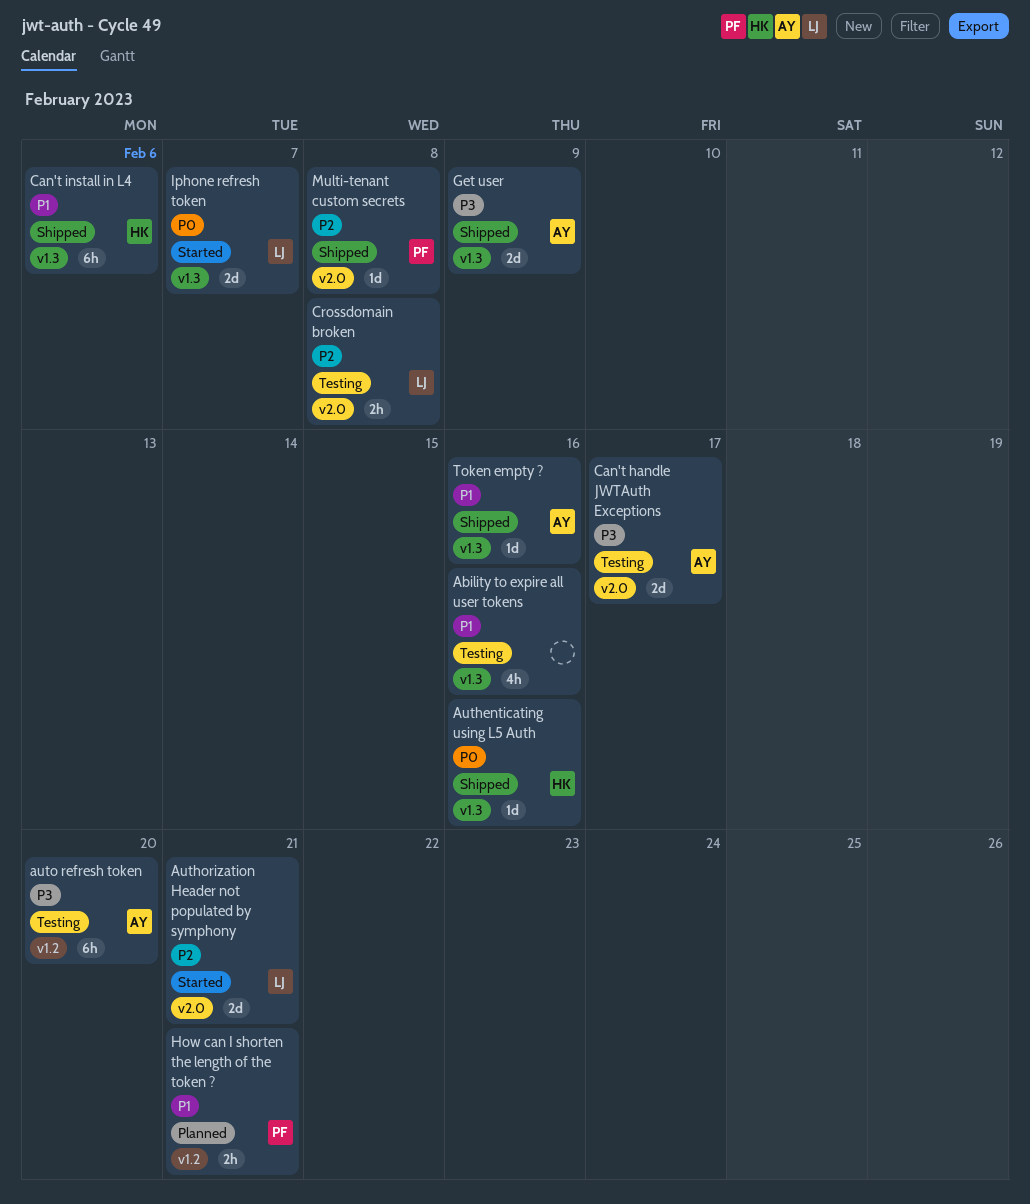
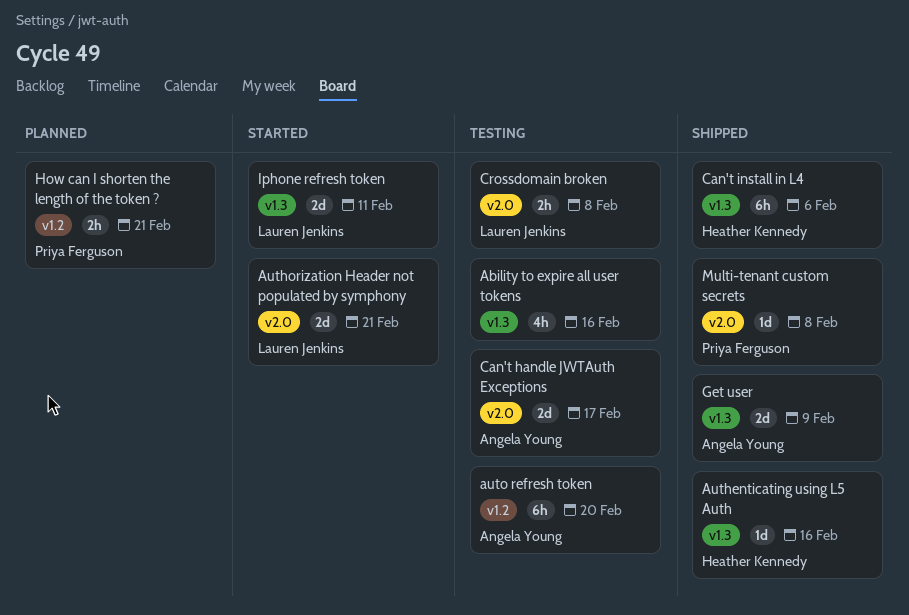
Iphone refresh token, due: Feb 7 -> Feb 11
Token empty ?: present -> none

